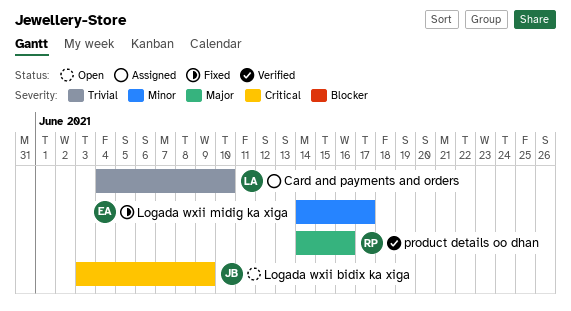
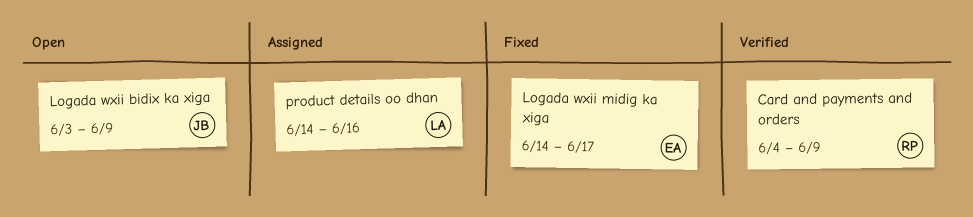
Card and payments and orders, status: Assigned -> Verified
Card and payments and orders, owner: LA -> RP
Card and payments and orders, due: Jun 10 -> Jun 9
product details oo dhan, status: Verified -> Assigned
product details oo dhan, owner: RP -> LA

